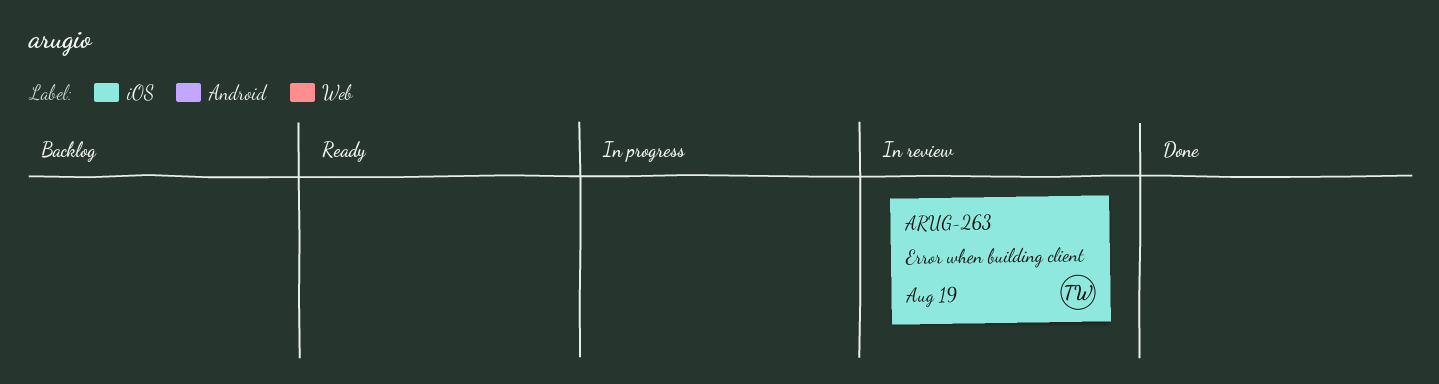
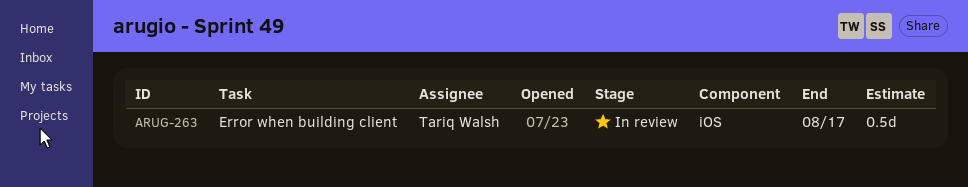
ARUG-263, due: Aug 19 -> Aug 17

